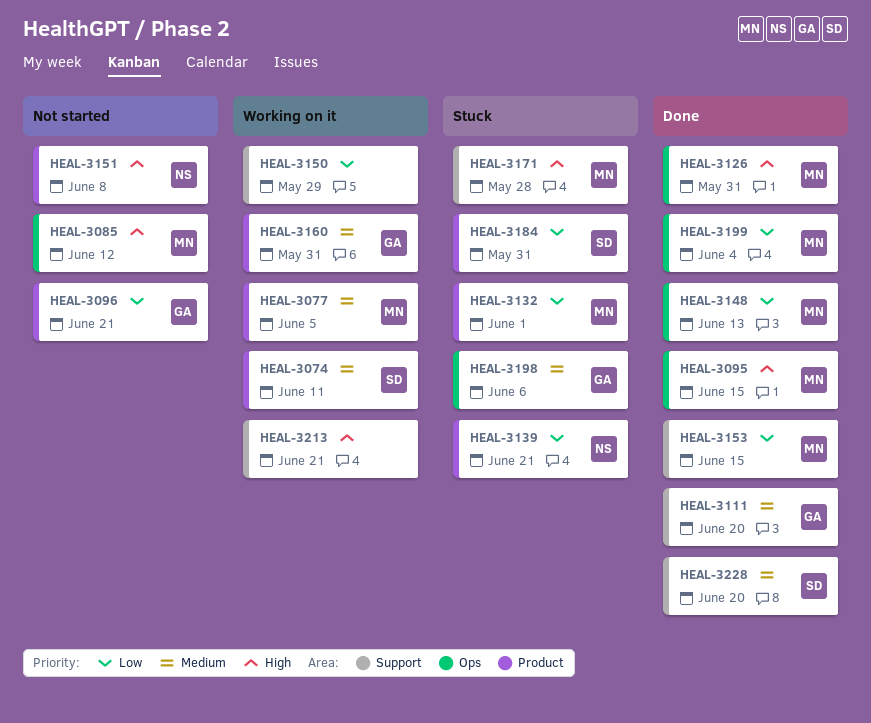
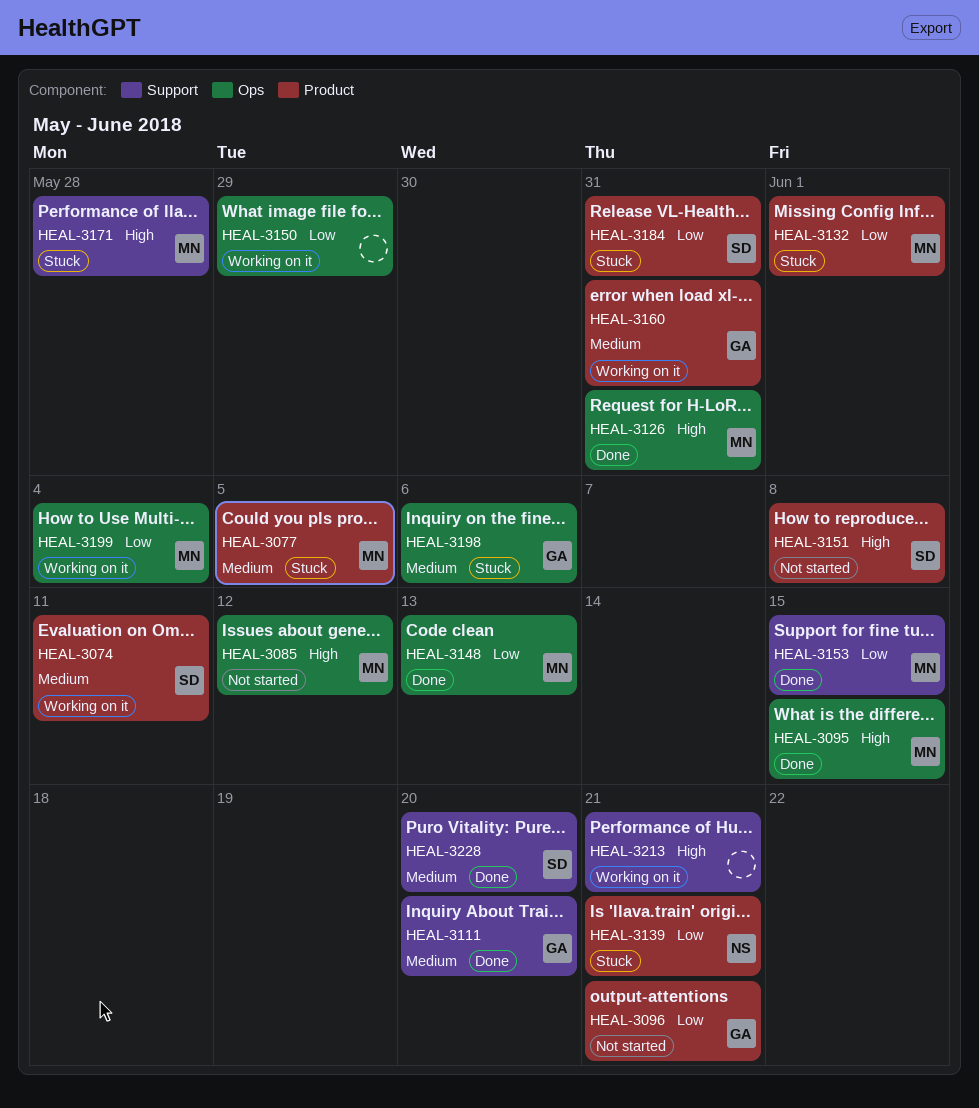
HEAL-3077, status: Working on it -> Stuck
HEAL-3150, label: Support -> Ops
HEAL-3151, owner: NS -> SD
HEAL-3199, status: Done -> Working on it

